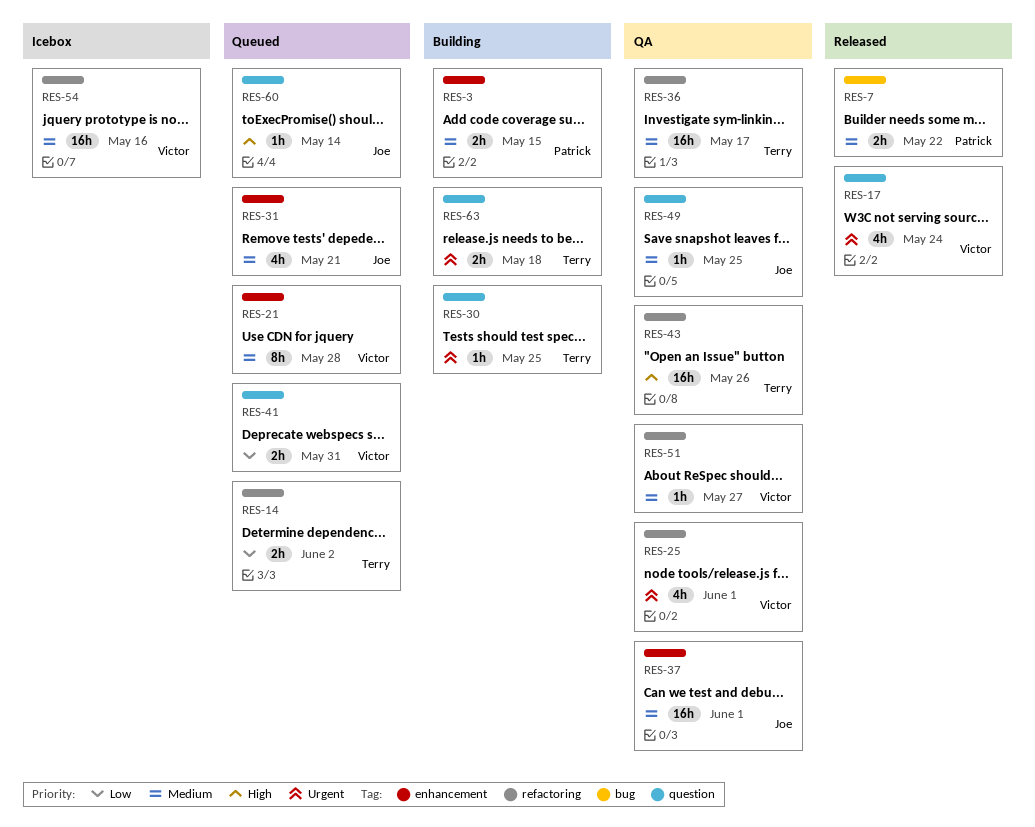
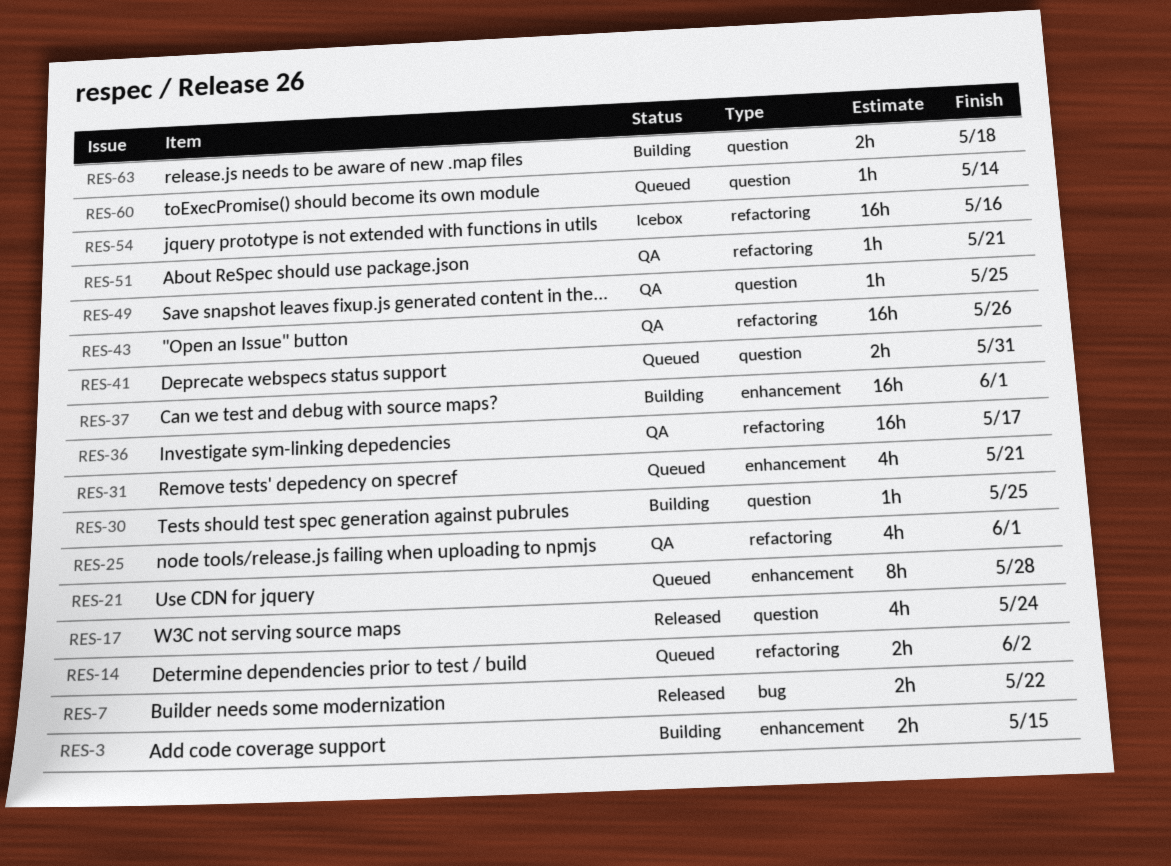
RES-37, status: QA -> Building
RES-51, due: May 27 -> May 21

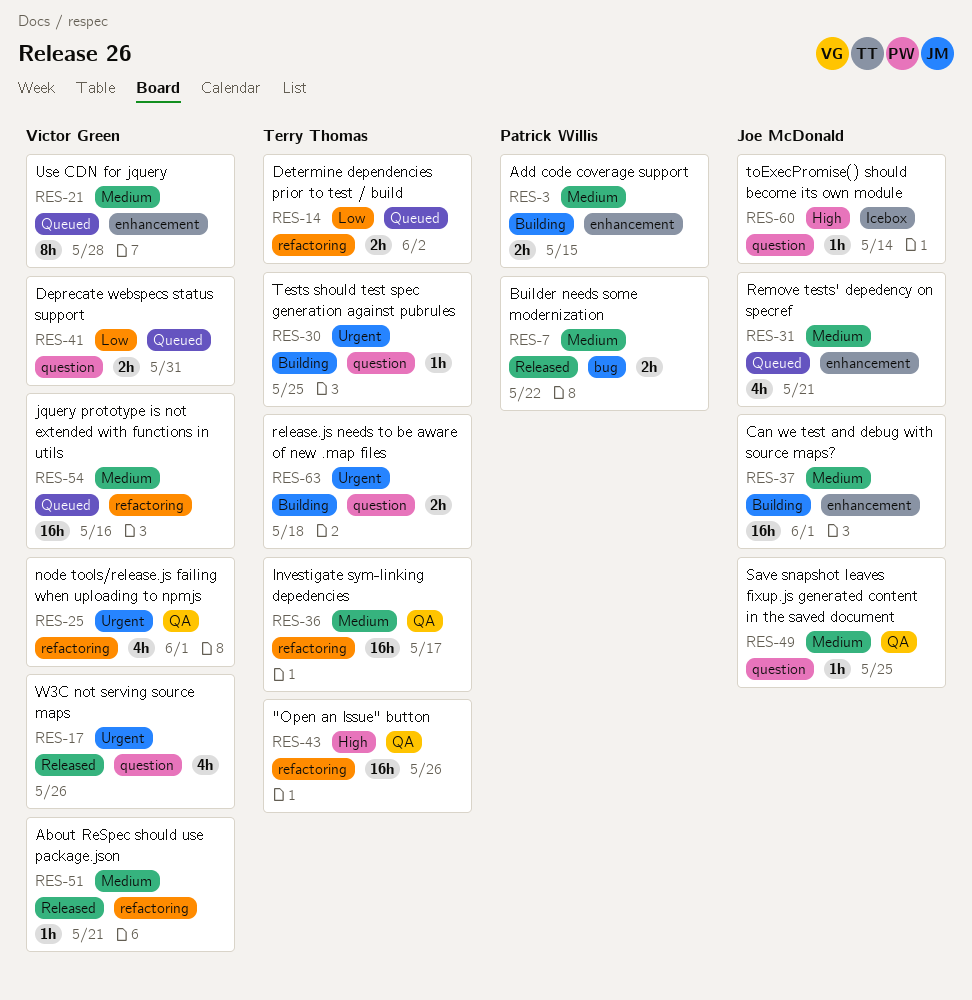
RES-17, due: May 24 -> May 26
RES-51, status: QA -> Released
RES-54, status: Icebox -> Queued
RES-60, status: Queued -> Icebox

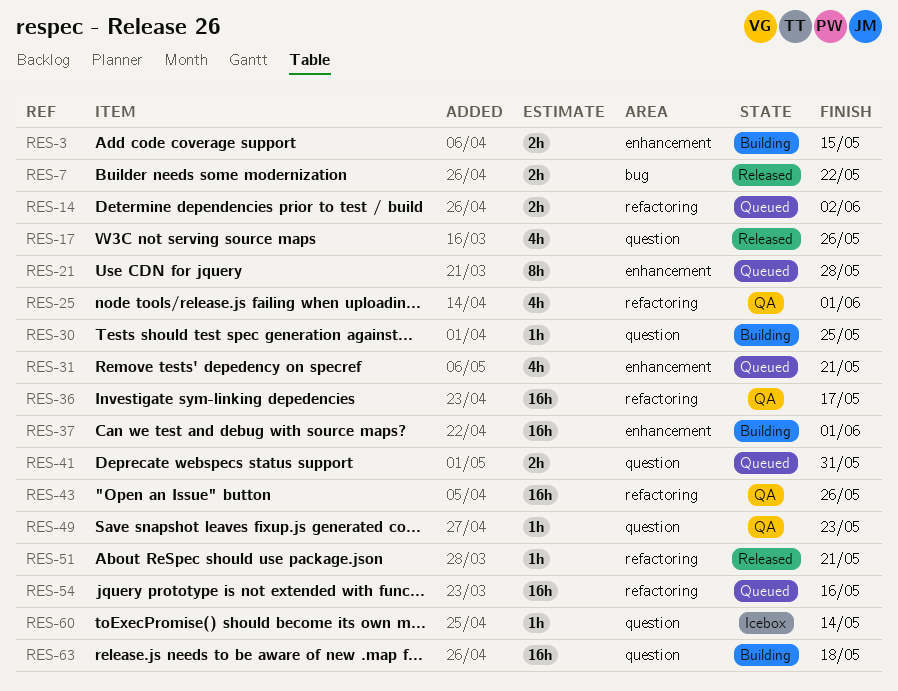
RES-49, due: May 25 -> May 23
RES-63, estimate: 2h -> 16h

